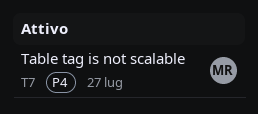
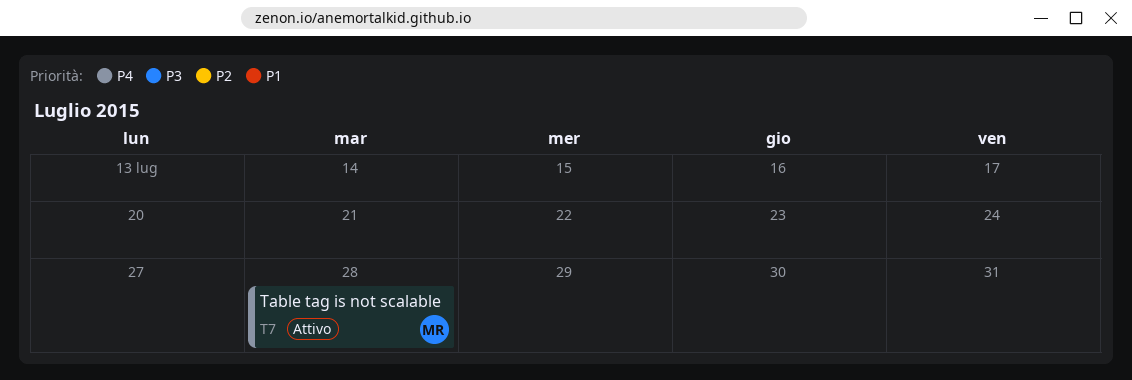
T7, due: Jul 27 -> Jul 28

